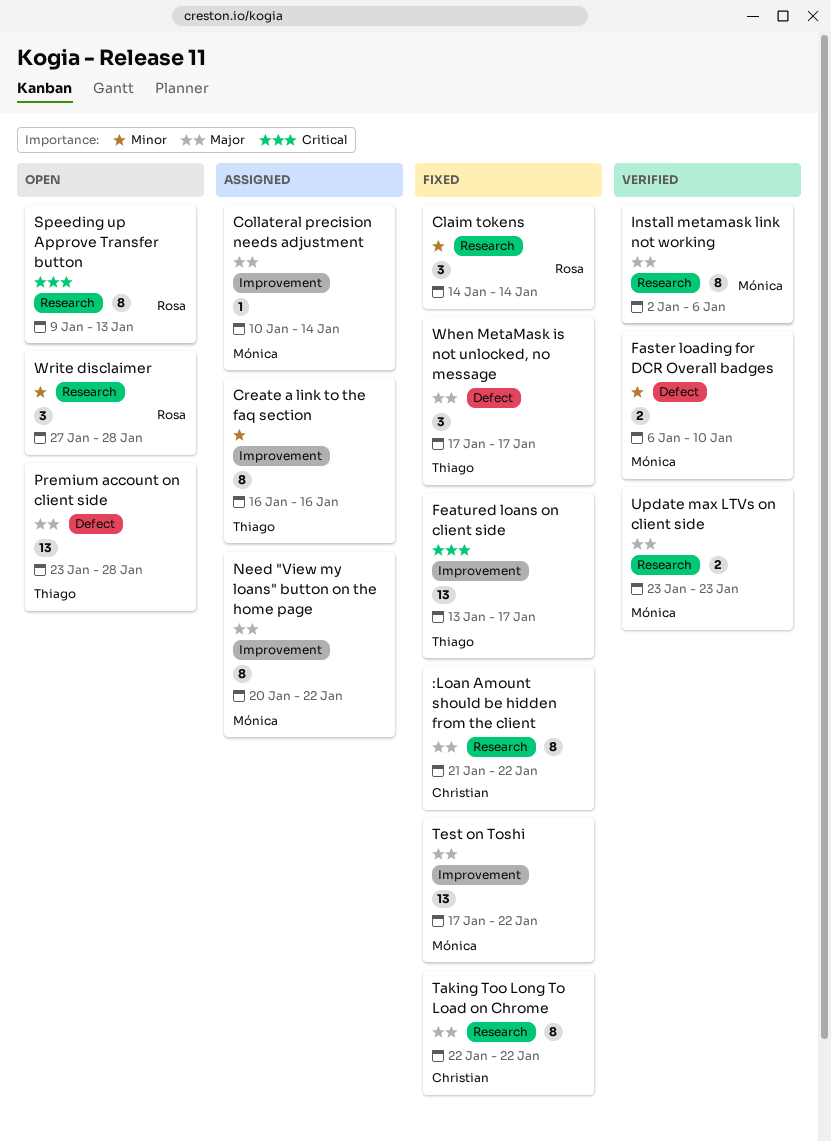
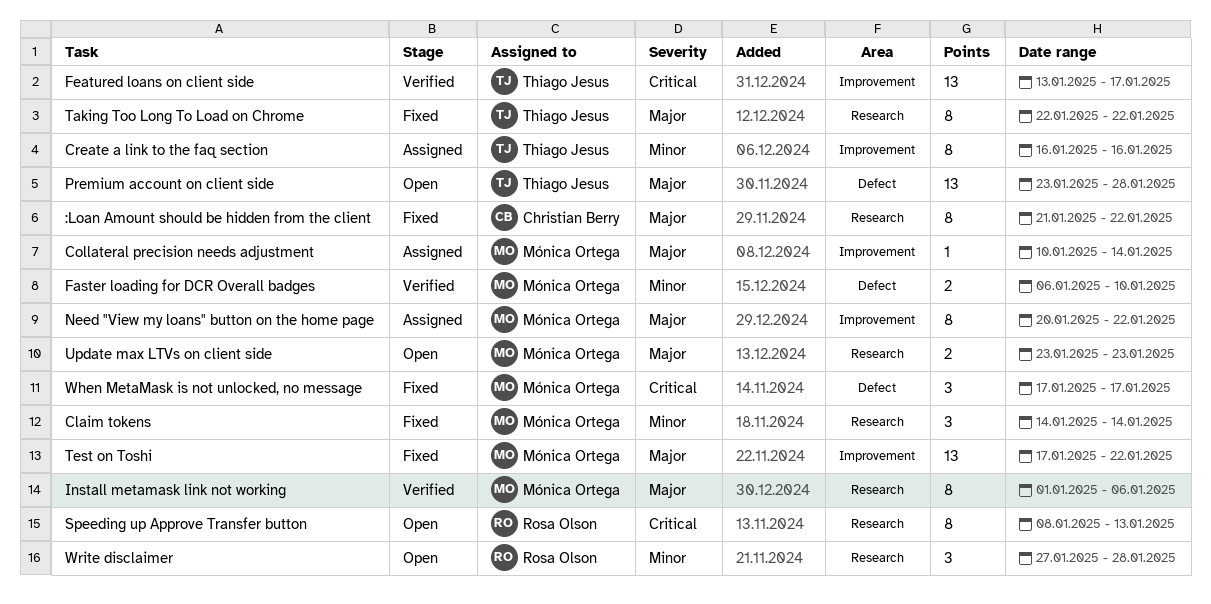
Claim tokens, owner: Rosa Olson -> Mónica Ortega
Featured loans on client side, status: Fixed -> Verified
Install metamask link not working, start: Jan 2 -> Jan 1
Speeding up Approve Transfer button, start: Jan 9 -> Jan 8
Taking Too Long To Load on Chrome, owner: Christian Berry -> Thiago Jesus
Update max LTVs on client side, status: Verified -> Open
When MetaMask is not unlocked, no message, owner: Thiago Jesus -> Mónica Ortega
When MetaMask is not unlocked, no message, priority: Major -> Critical

